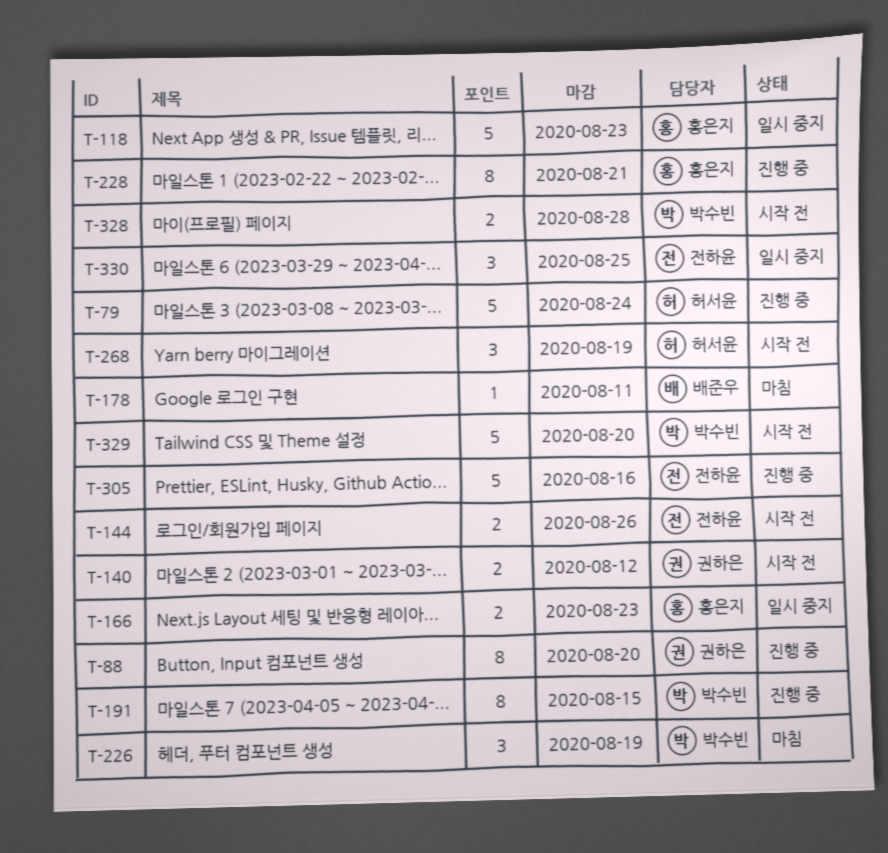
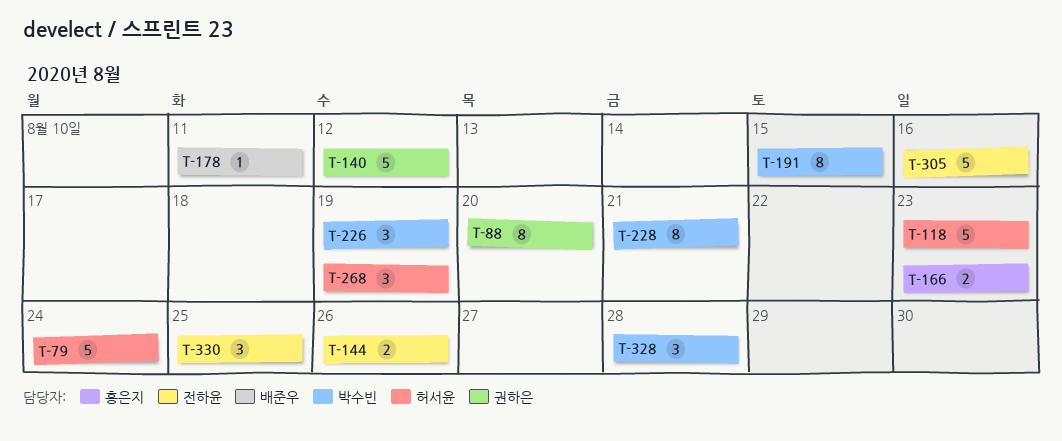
T-118, owner: 홍은지 -> 허서윤
T-140, estimate: 2 -> 5
T-228, owner: 홍은지 -> 박수빈
T-328, estimate: 2 -> 3
T-329: present -> none

